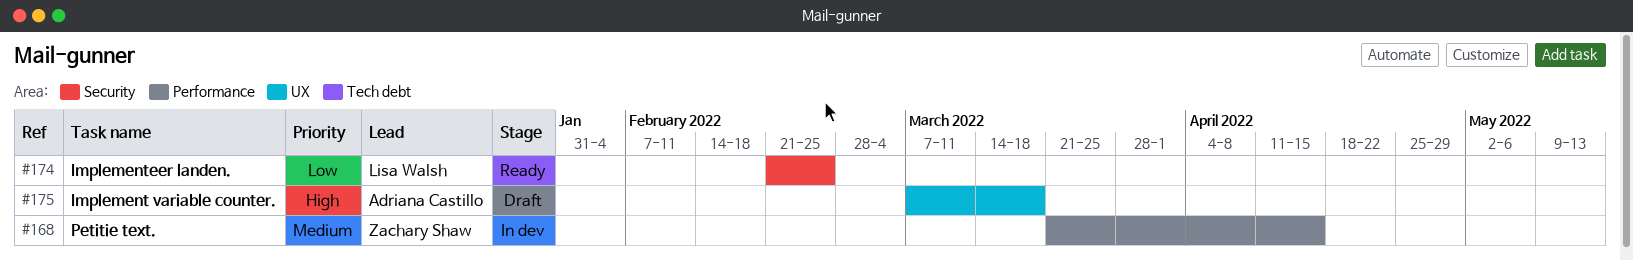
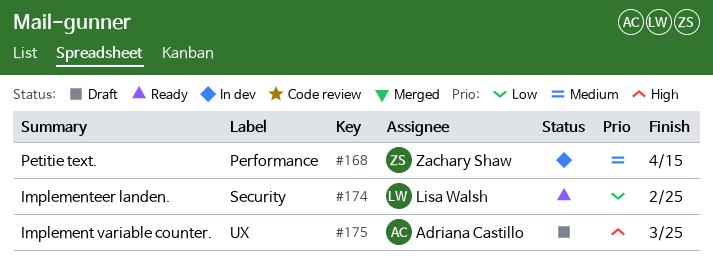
#175, due: Mar 18 -> Mar 25

